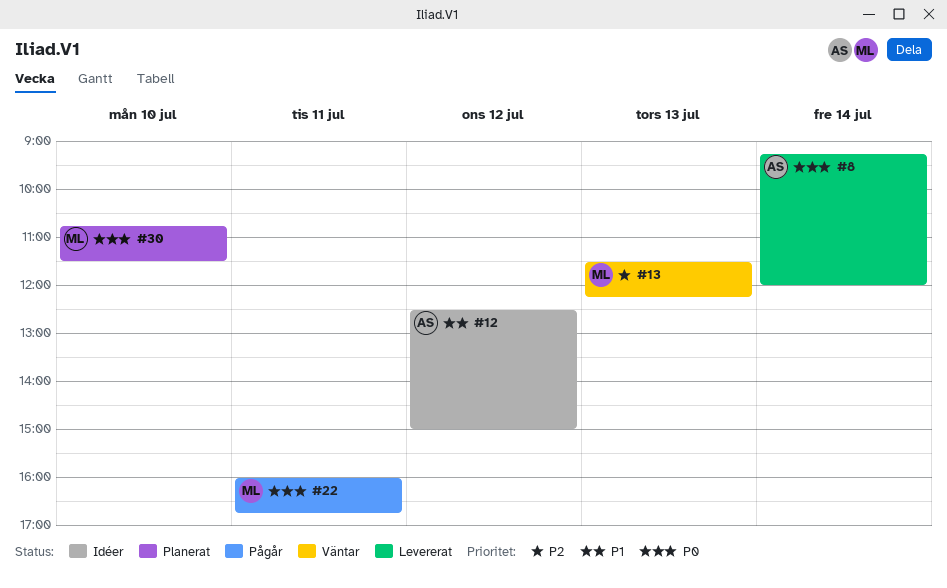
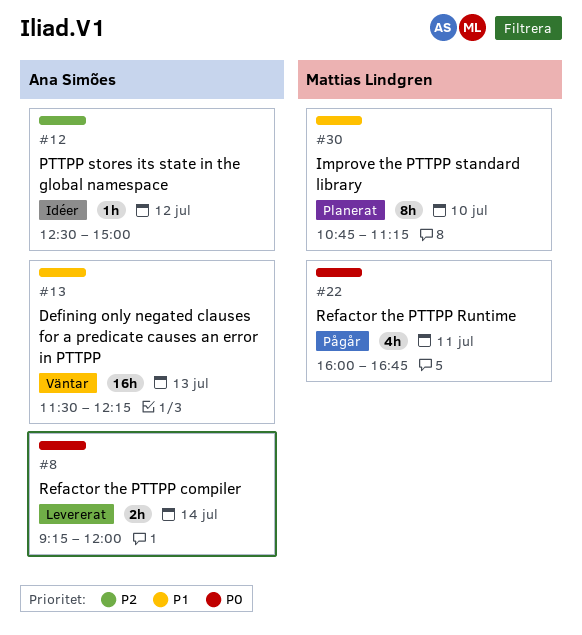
#12, priority: P1 -> P2
#13, owner: Mattias Lindgren -> Ana Simões
#13, priority: P2 -> P1
#30, priority: P0 -> P1
#30, ends: 11:30 -> 11:15

